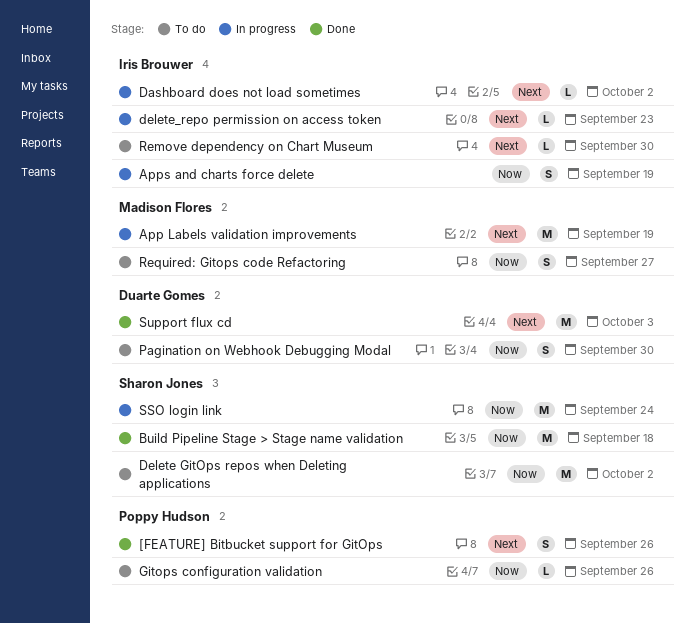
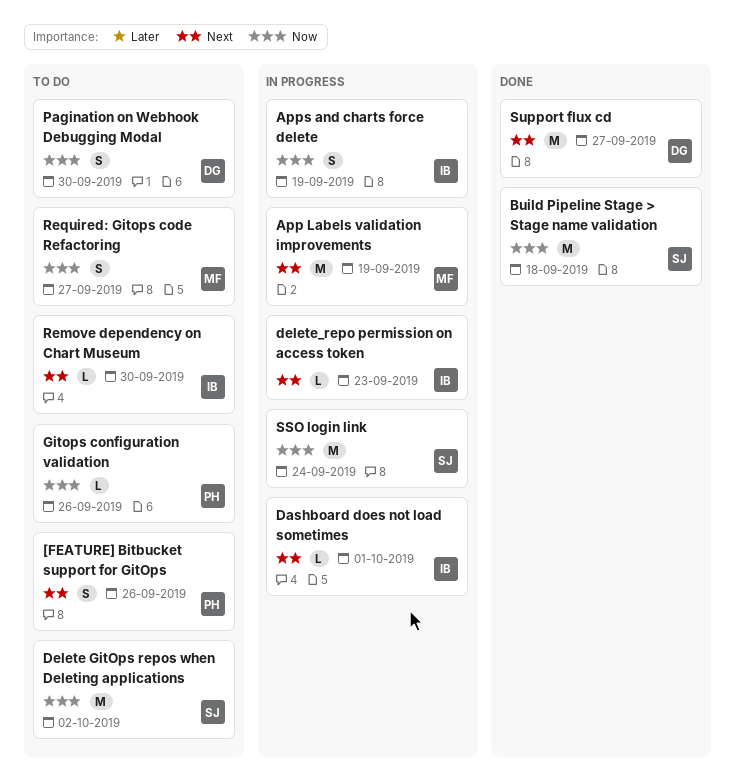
[FEATURE] Bitbucket support for GitOps, status: Done -> To do
Dashboard does not load sometimes, due: Oct 2 -> Oct 1
Support flux cd, due: Oct 3 -> Sep 27

